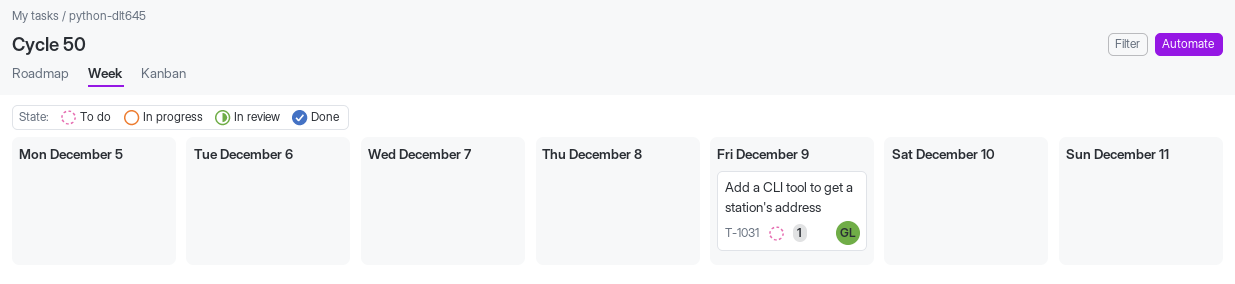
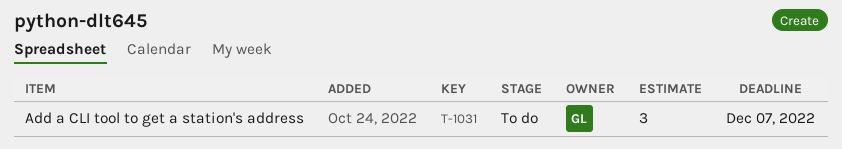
T-1031, estimate: 1 -> 3
T-1031, due: Dec 9 -> Dec 7

